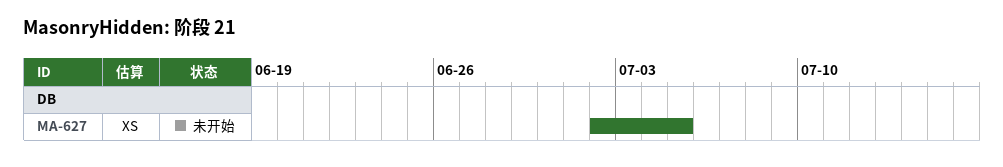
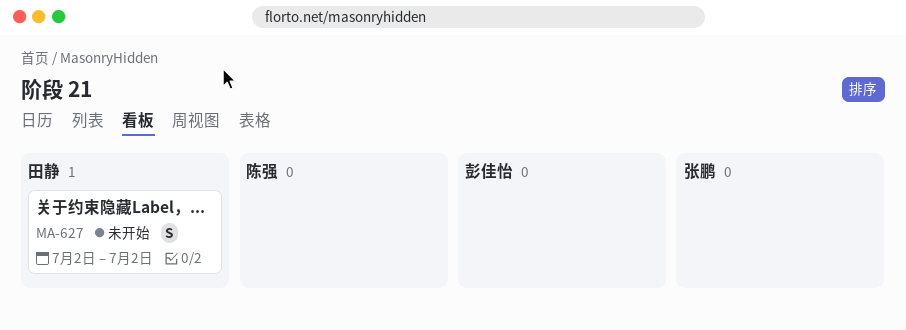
MA-627, estimate: XS -> S
MA-627, due: Jul 5 -> Jul 2

